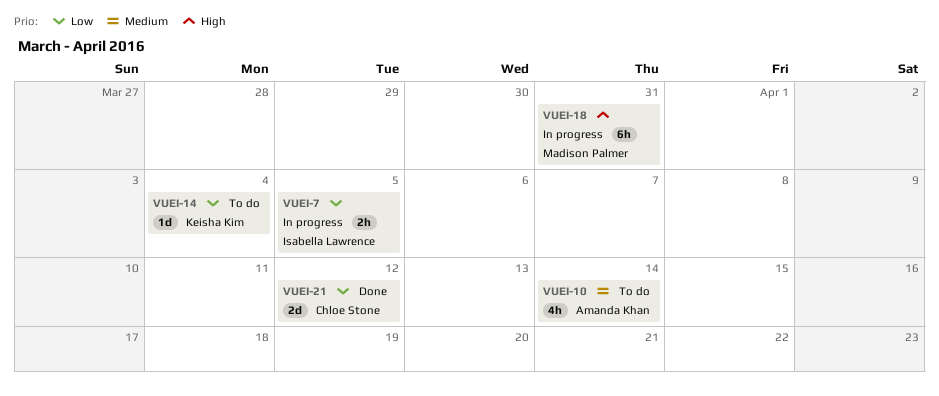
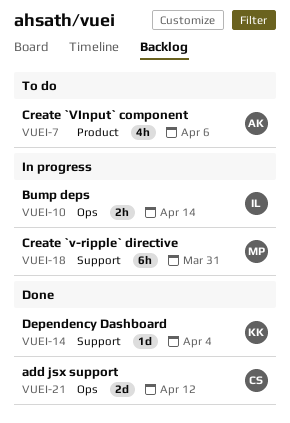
VUEI-7, status: In progress -> To do
VUEI-7, owner: Isabella Lawrence -> Amanda Khan
VUEI-7, estimate: 2h -> 4h
VUEI-7, due: Apr 5 -> Apr 6
VUEI-10, status: To do -> In progress
VUEI-10, owner: Amanda Khan -> Isabella Lawrence
VUEI-10, estimate: 4h -> 2h
VUEI-14, status: To do -> Done

